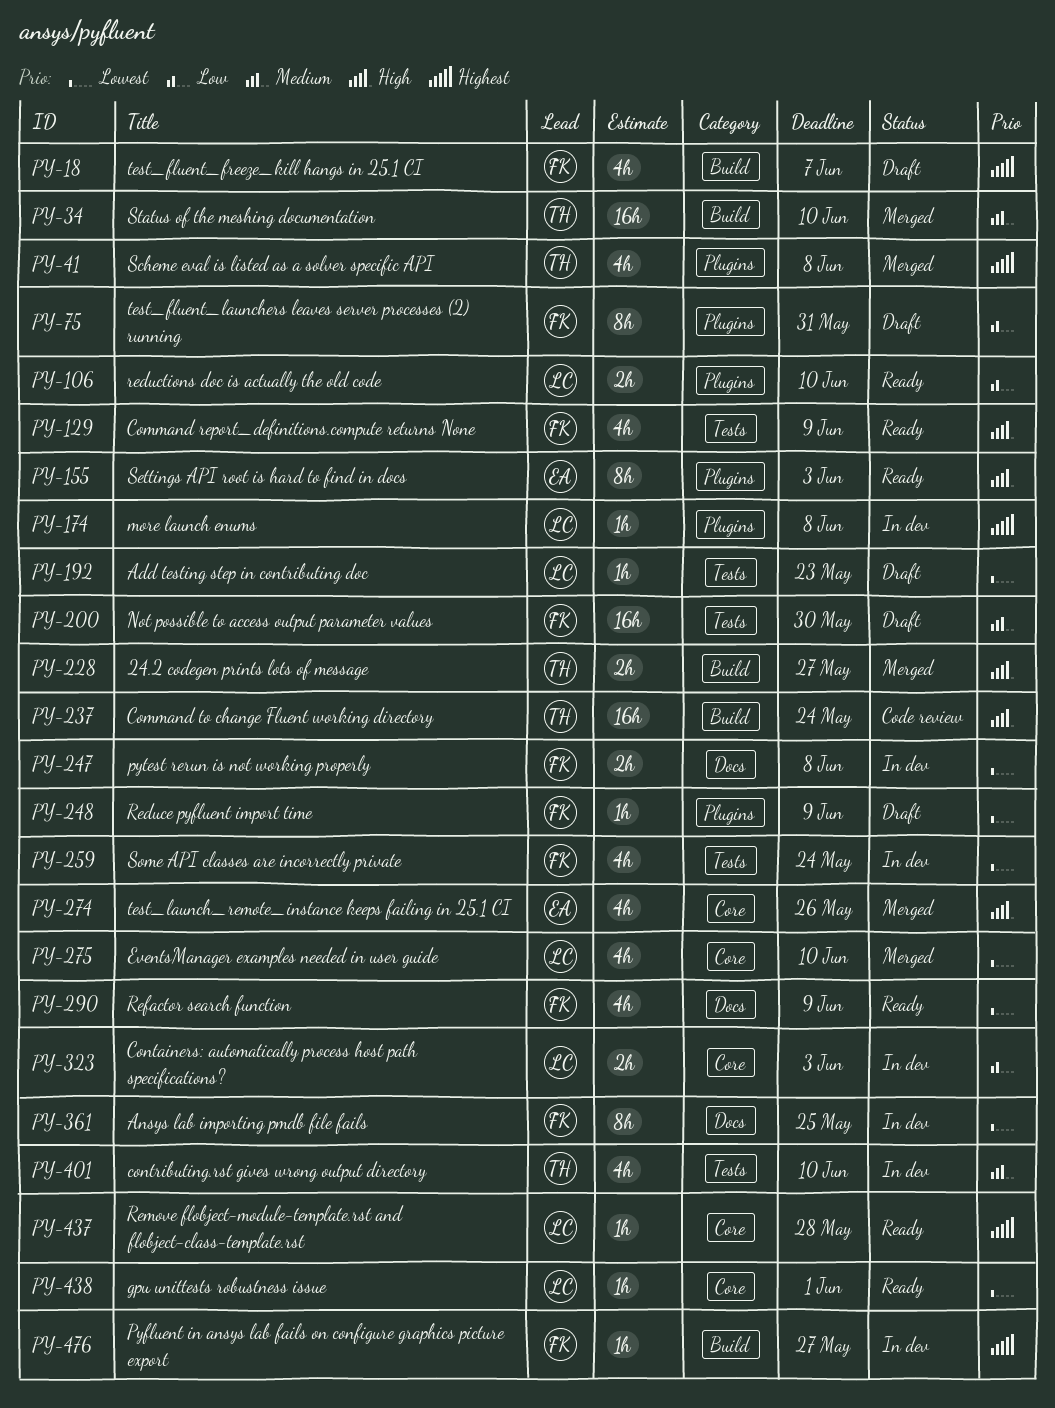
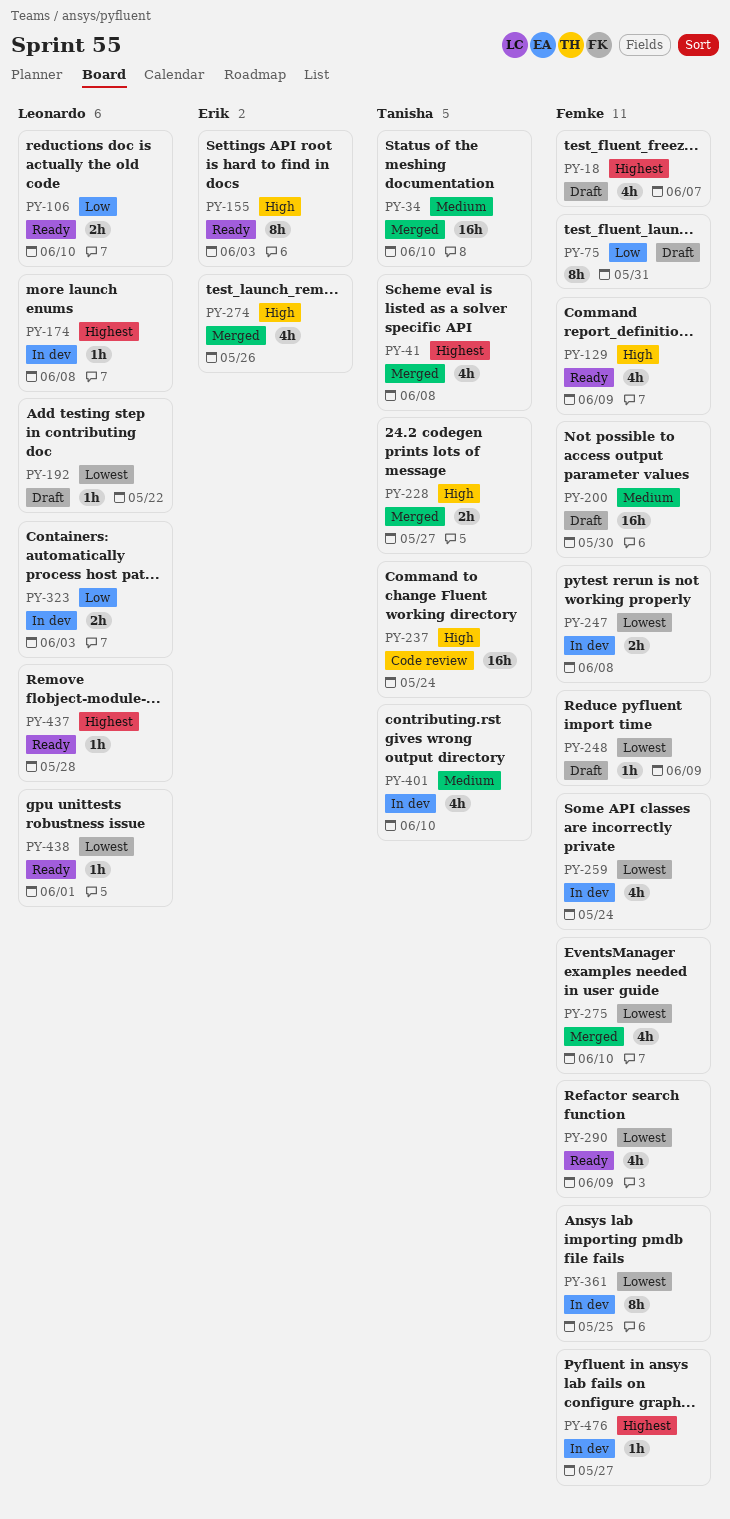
PY-192, due: May 23 -> May 22
PY-275, owner: Leonardo -> Femke

